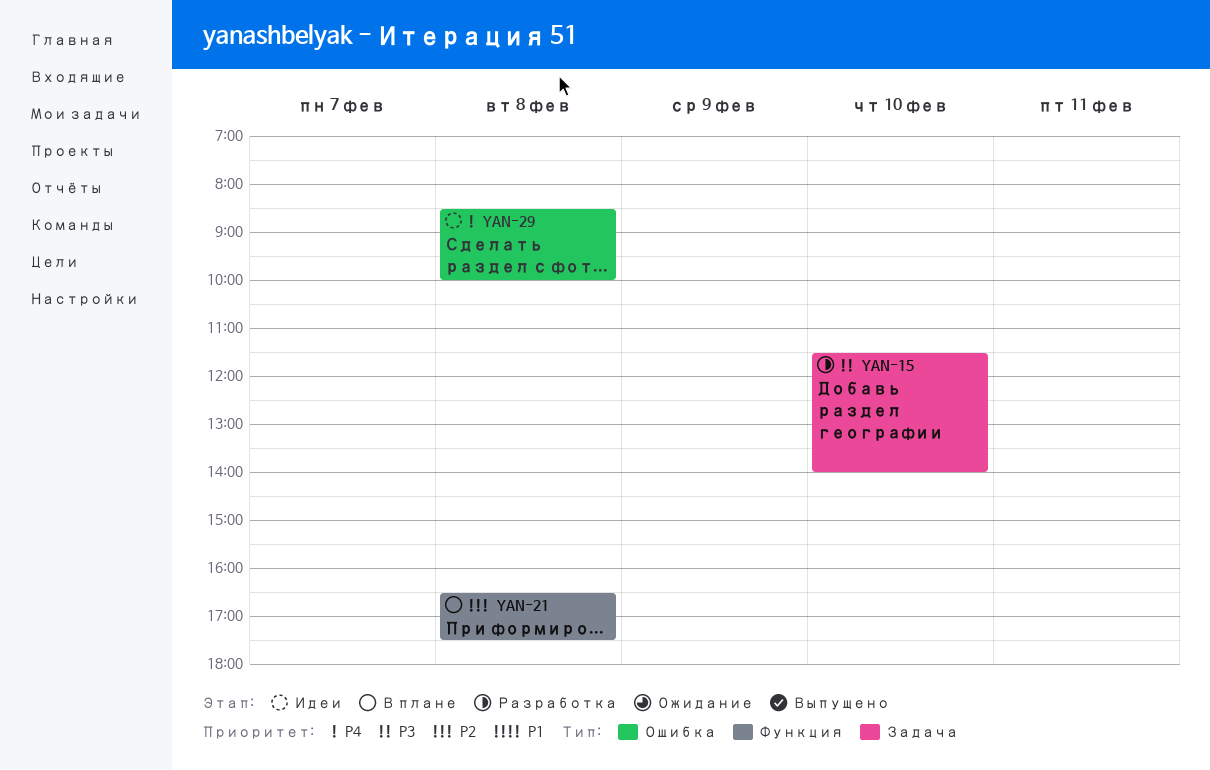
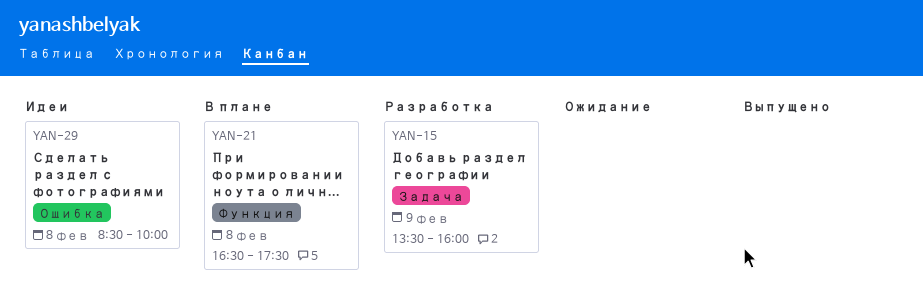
YAN-15, day: Feb 10 -> Feb 9
YAN-15, begins: 11:30 -> 13:30
YAN-15, ends: 14:00 -> 16:00

